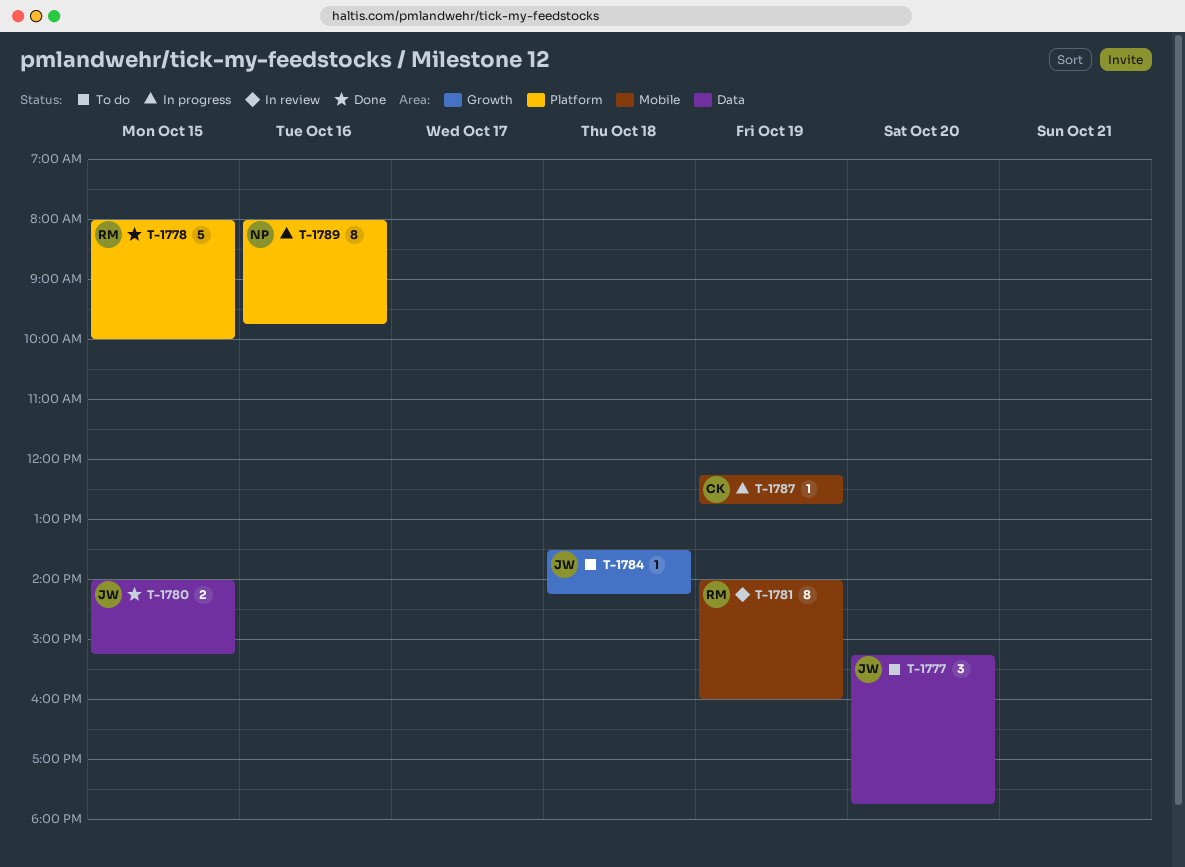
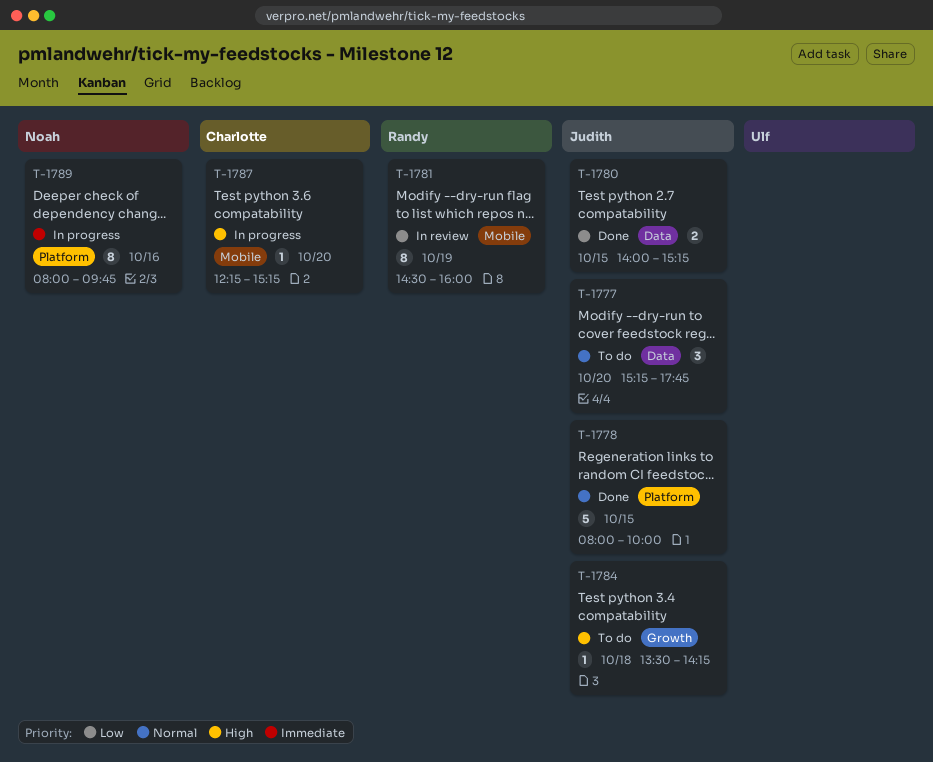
T-1778, owner: Randy -> Judith
T-1781, begins: 14:00 -> 14:30
T-1787, day: Oct 19 -> Oct 20
T-1787, ends: 12:45 -> 15:15

